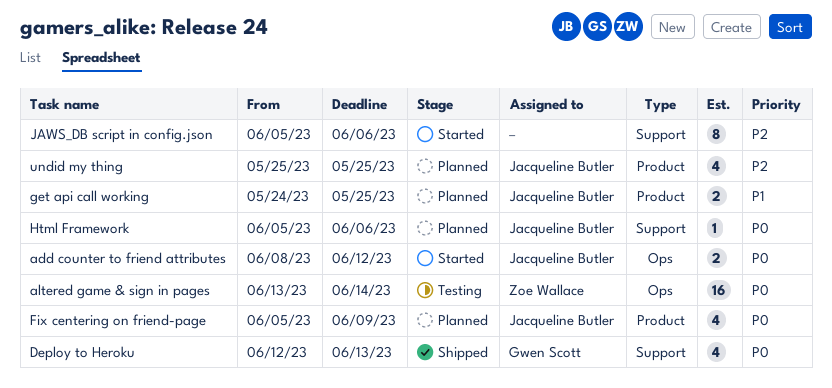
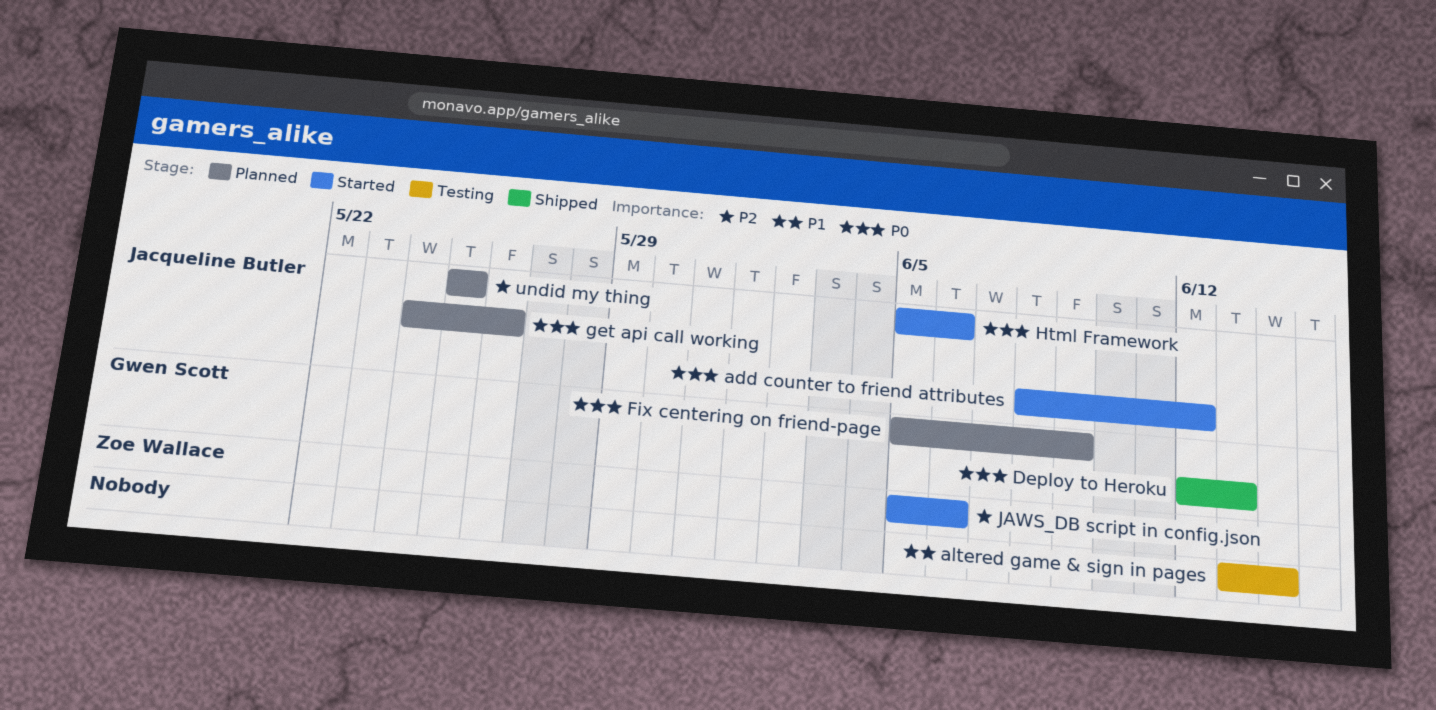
altered game & sign in pages, owner: Zoe Wallace -> none
altered game & sign in pages, priority: P0 -> P1
Fix centering on friend-page, owner: Jacqueline Butler -> Gwen Scott
get api call working, priority: P1 -> P0
get api call working, due: May 25 -> May 26
Html Framework, status: Planned -> Started
JAWS_DB script in config.json, owner: none -> Zoe Wallace

